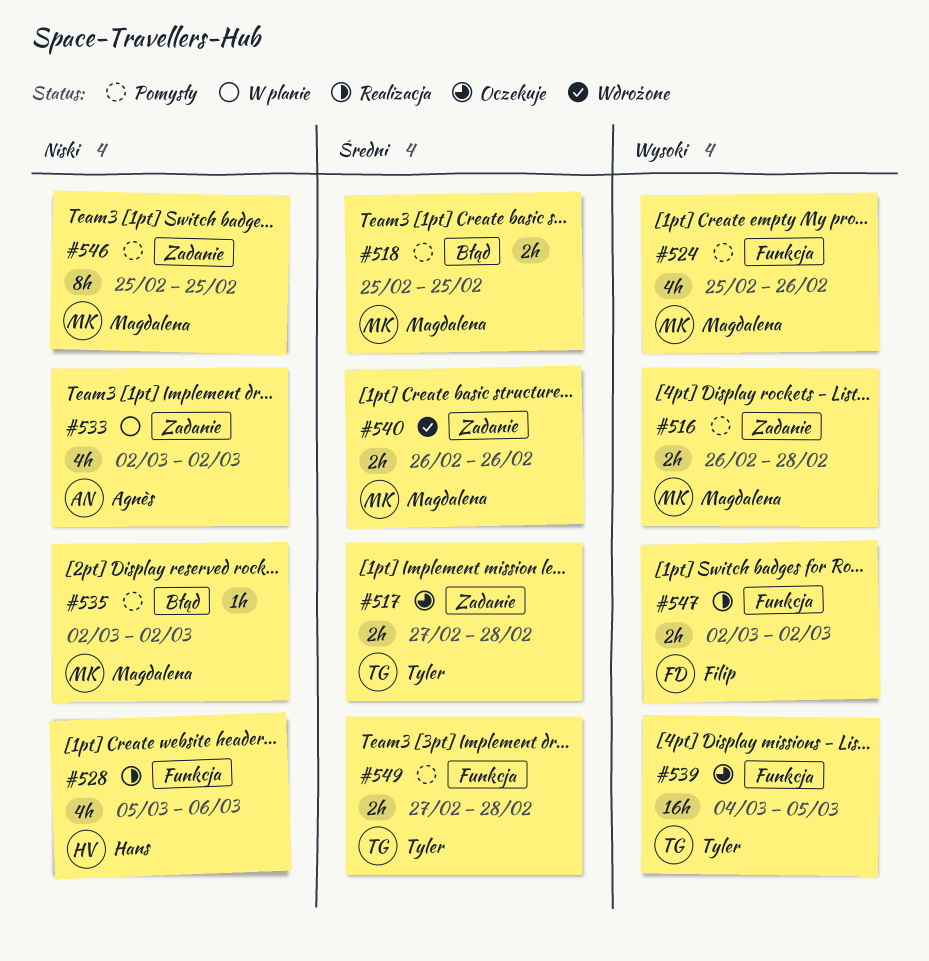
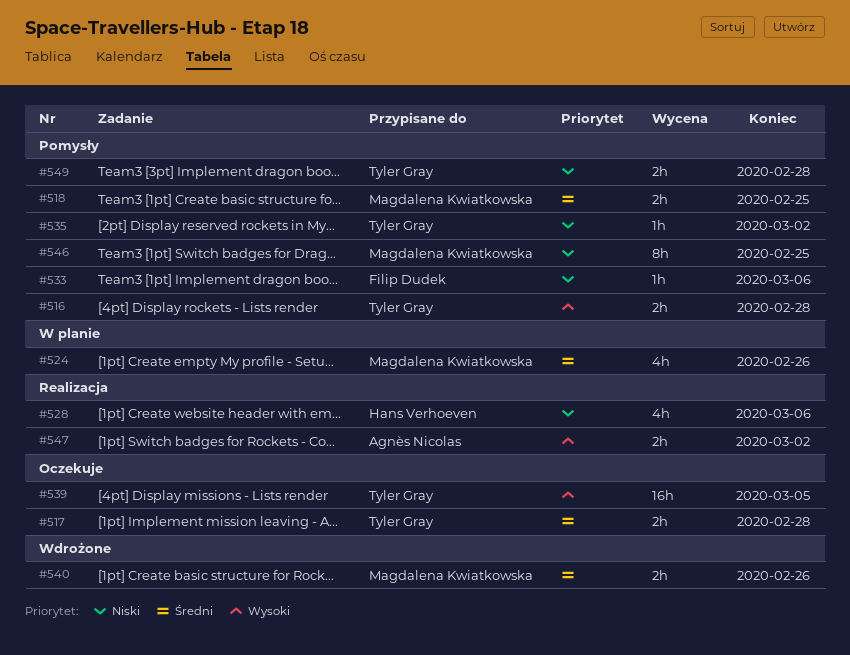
#516, owner: Magdalena Kwiatkowska -> Tyler Gray
#524, status: Pomysły -> W planie
#524, priority: Wysoki -> Średni
#533, status: W planie -> Pomysły
#533, owner: Agnès Nicolas -> Filip Dudek
#533, estimate: 4h -> 1h
#533, due: Mar 2 -> Mar 6
#535, owner: Magdalena Kwiatkowska -> Tyler Gray
#547, owner: Filip Dudek -> Agnès Nicolas
#549, priority: Średni -> Niski

